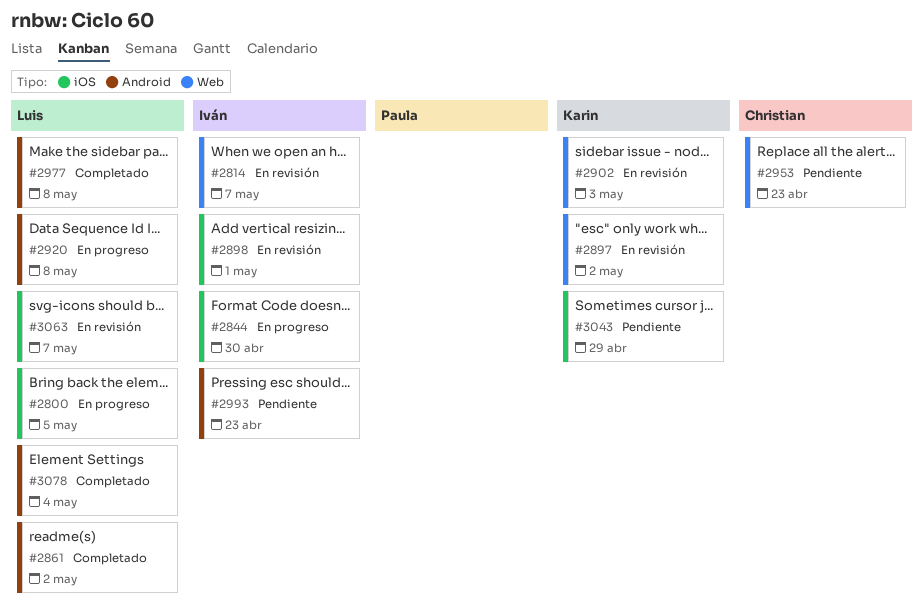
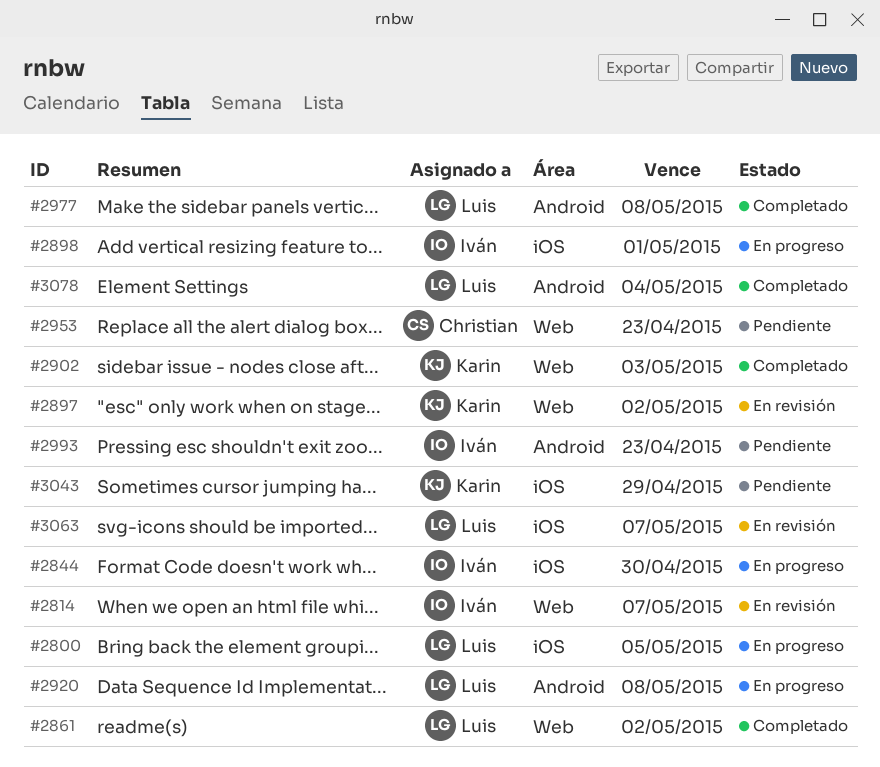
#2861, label: Android -> Web
#2898, status: En revisión -> En progreso
#2902, status: En revisión -> Completado

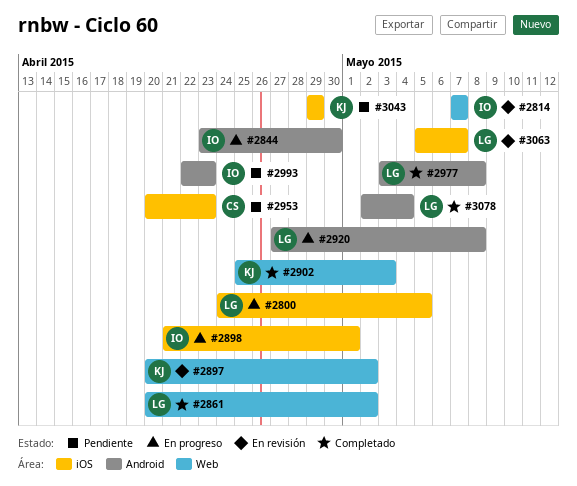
#2844, label: iOS -> Android
#2953, label: Web -> iOS

